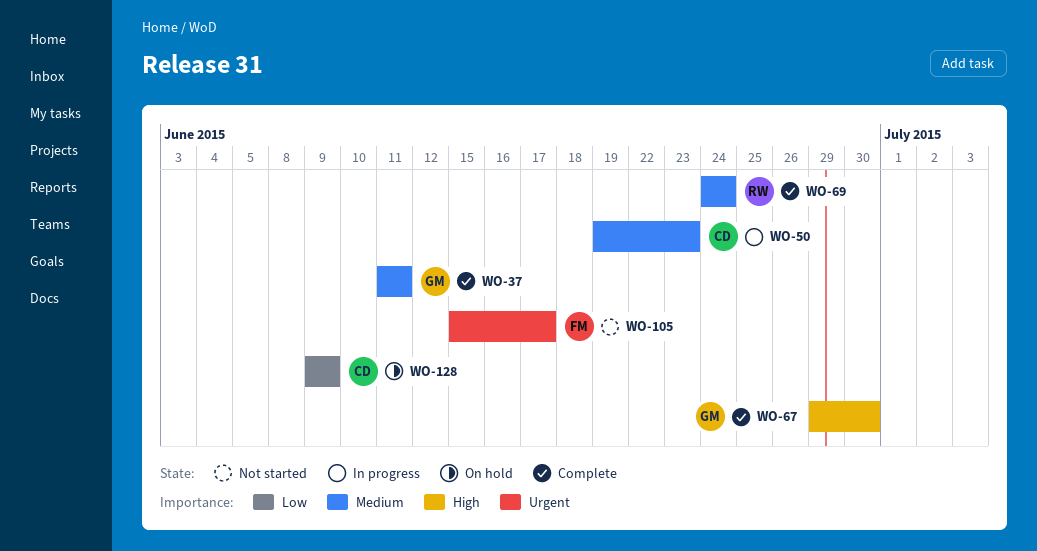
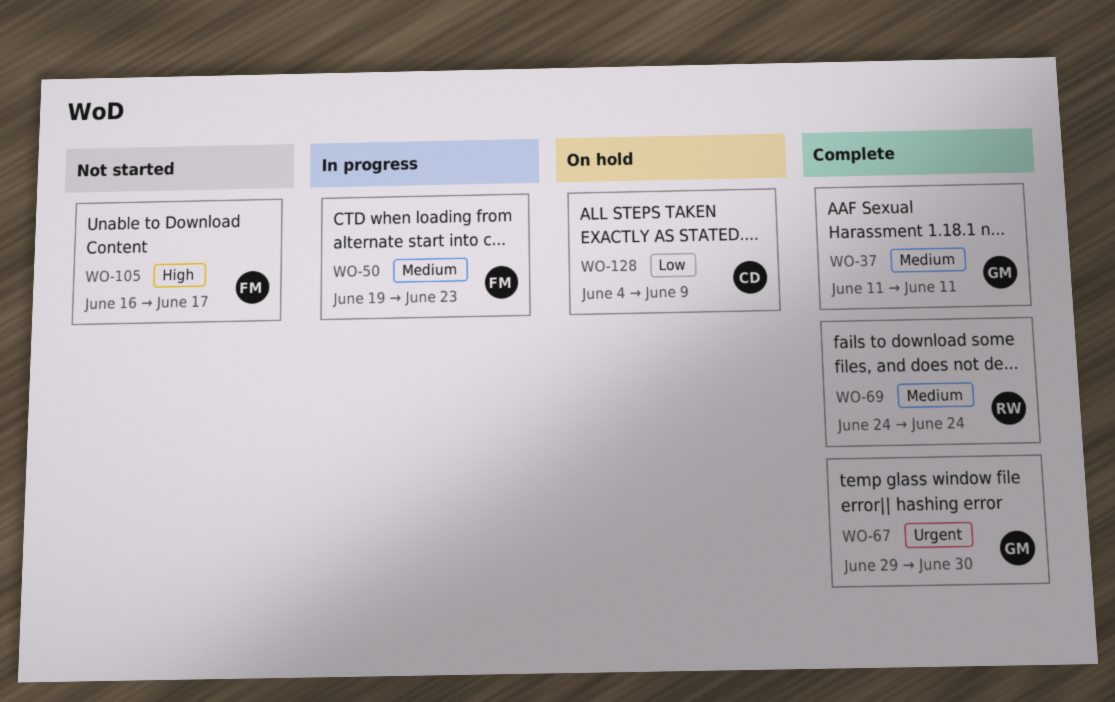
WO-50, owner: CD -> FM
WO-67, priority: High -> Urgent
WO-105, priority: Urgent -> High
WO-105, start: Jun 15 -> Jun 16
WO-128, start: Jun 9 -> Jun 4

